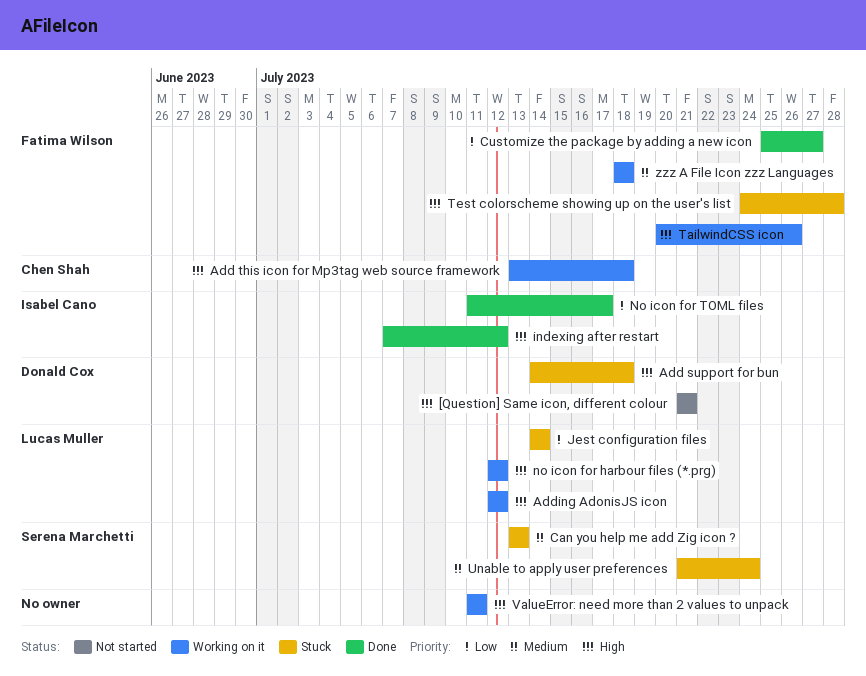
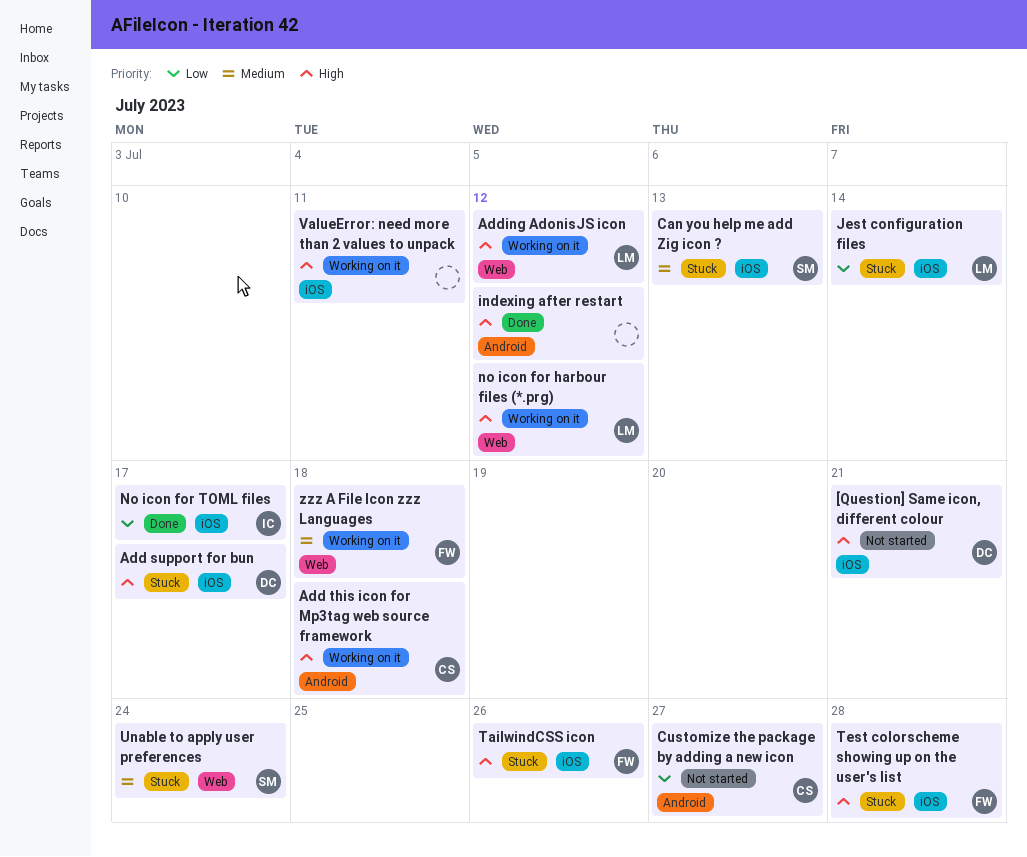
Add support for bun, due: Jul 18 -> Jul 17
Customize the package by adding a new icon, status: Done -> Not started
Customize the package by adding a new icon, owner: Fatima Wilson -> Chen Shah
indexing after restart, owner: Isabel Cano -> none
TailwindCSS icon, status: Working on it -> Stuck

